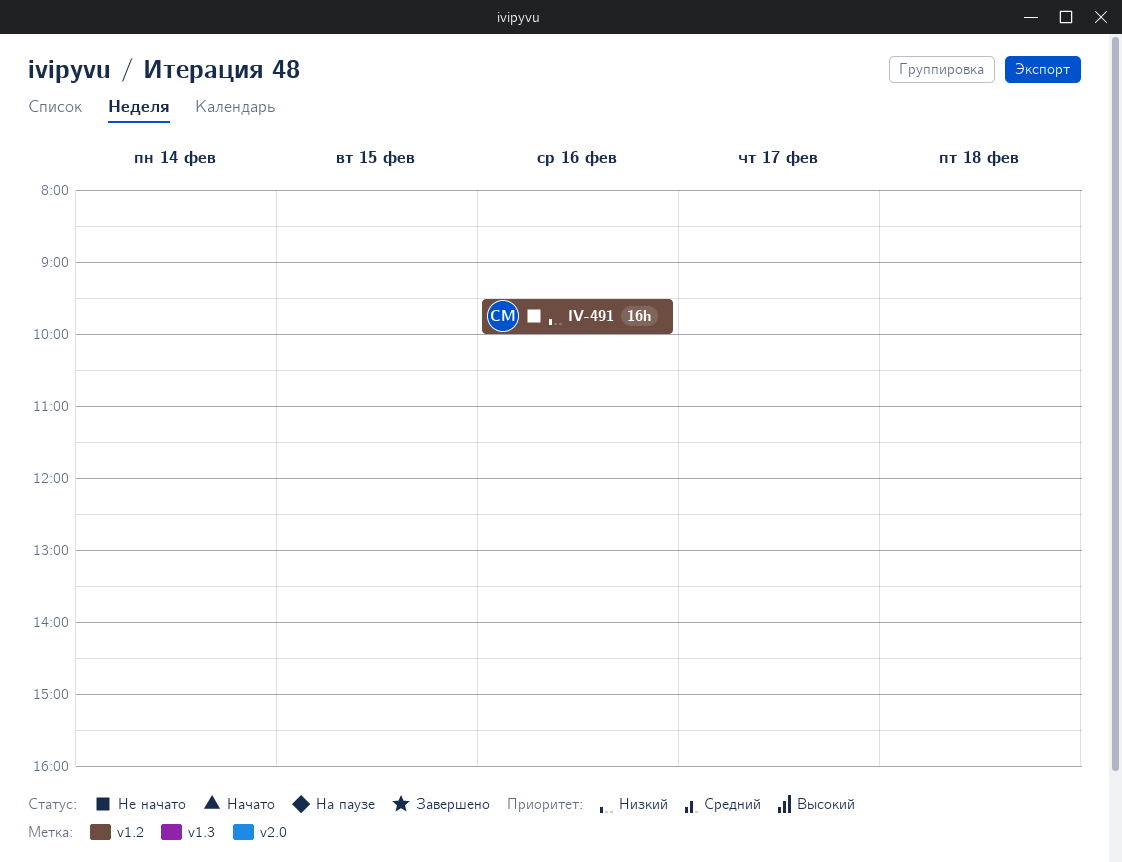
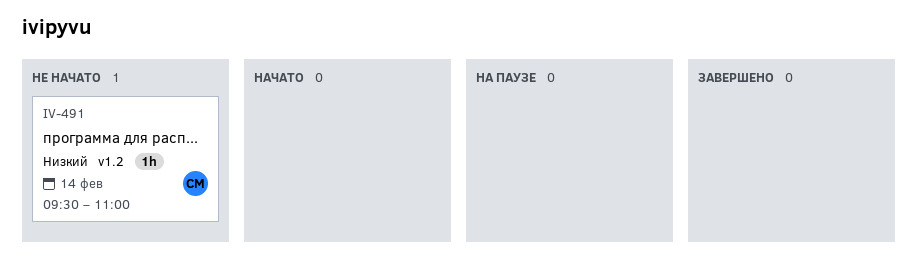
IV-491, estimate: 16h -> 1h
IV-491, day: Feb 16 -> Feb 14
IV-491, ends: 10:00 -> 11:00

